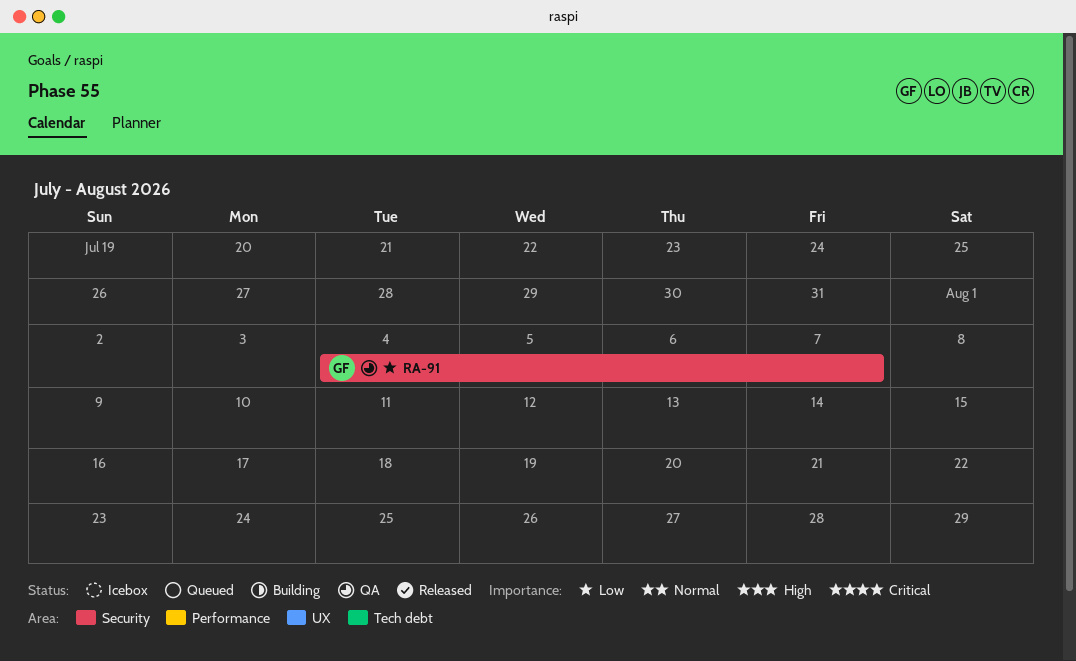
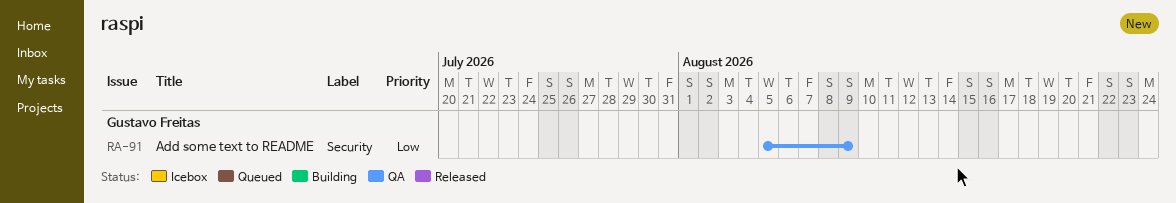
RA-91, start: Aug 4 -> Aug 5
RA-91, due: Aug 7 -> Aug 9

